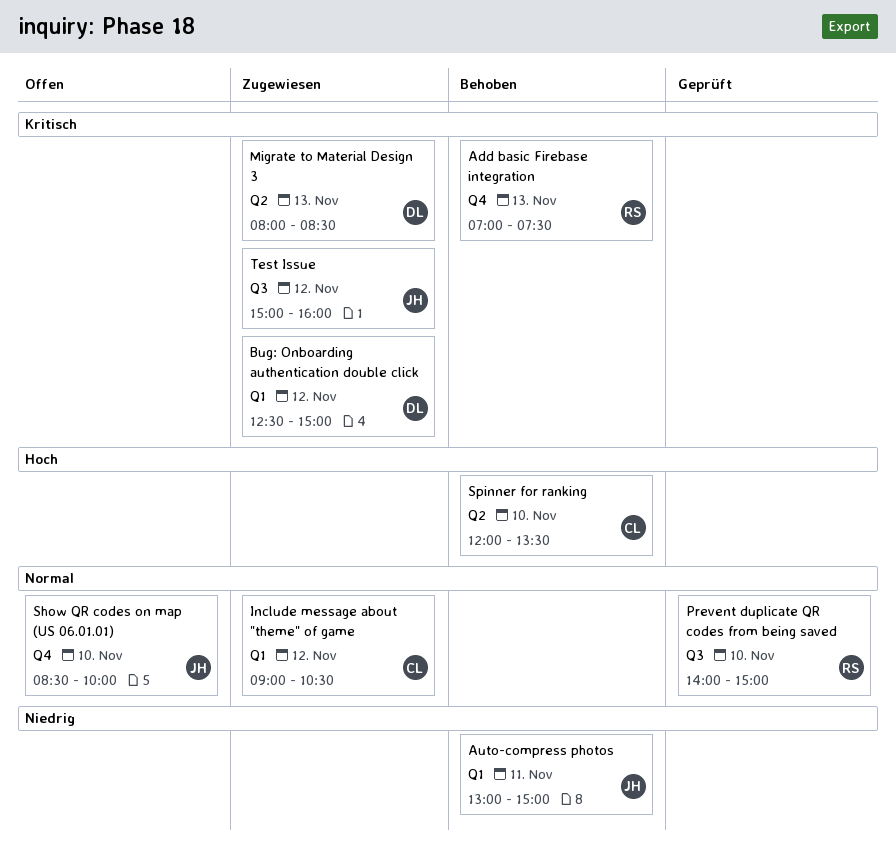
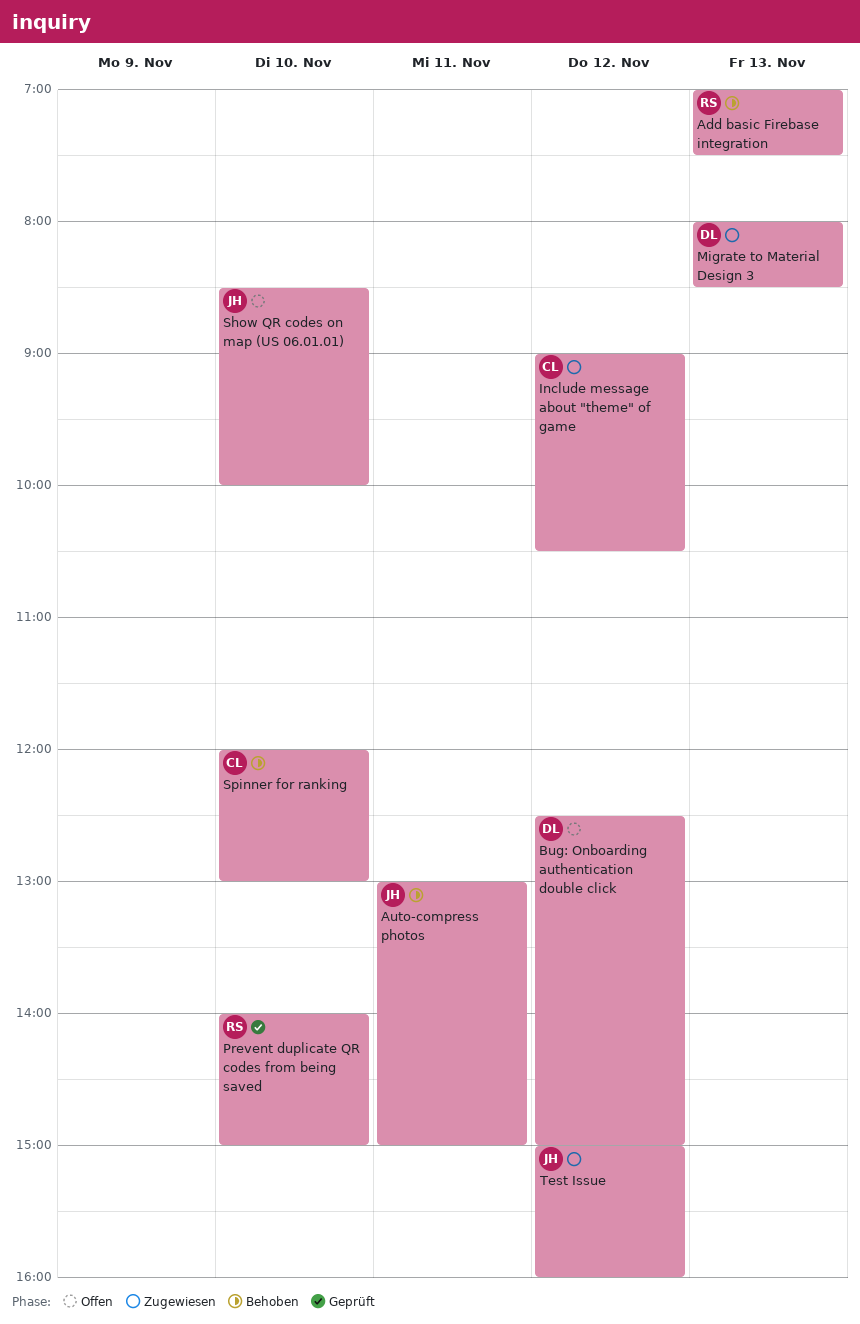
Bug: Onboarding authentication double click, status: Zugewiesen -> Offen
Spinner for ranking, ends: 13:30 -> 13:00

